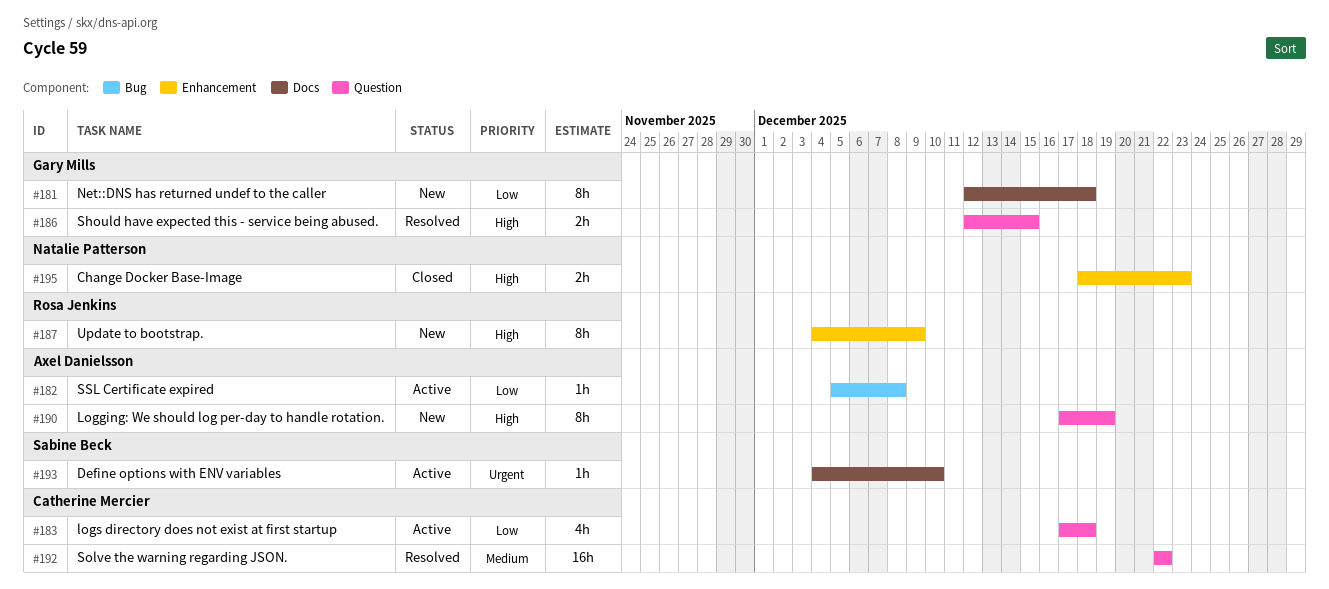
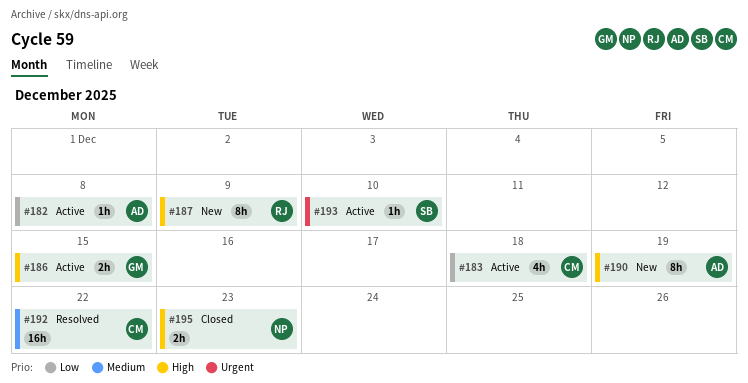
#181: present -> none
#186, status: Resolved -> Active

